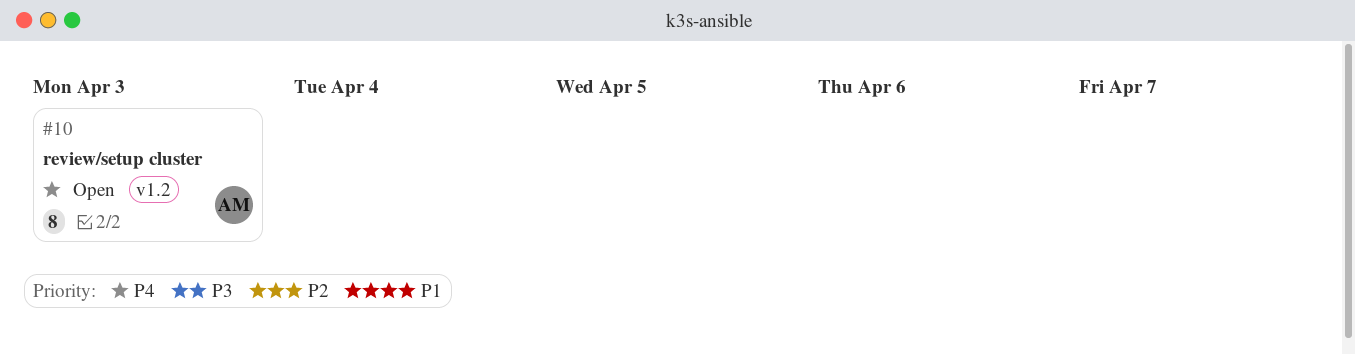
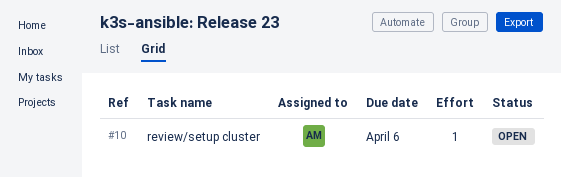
#10, estimate: 8 -> 1
#10, due: Apr 3 -> Apr 6

